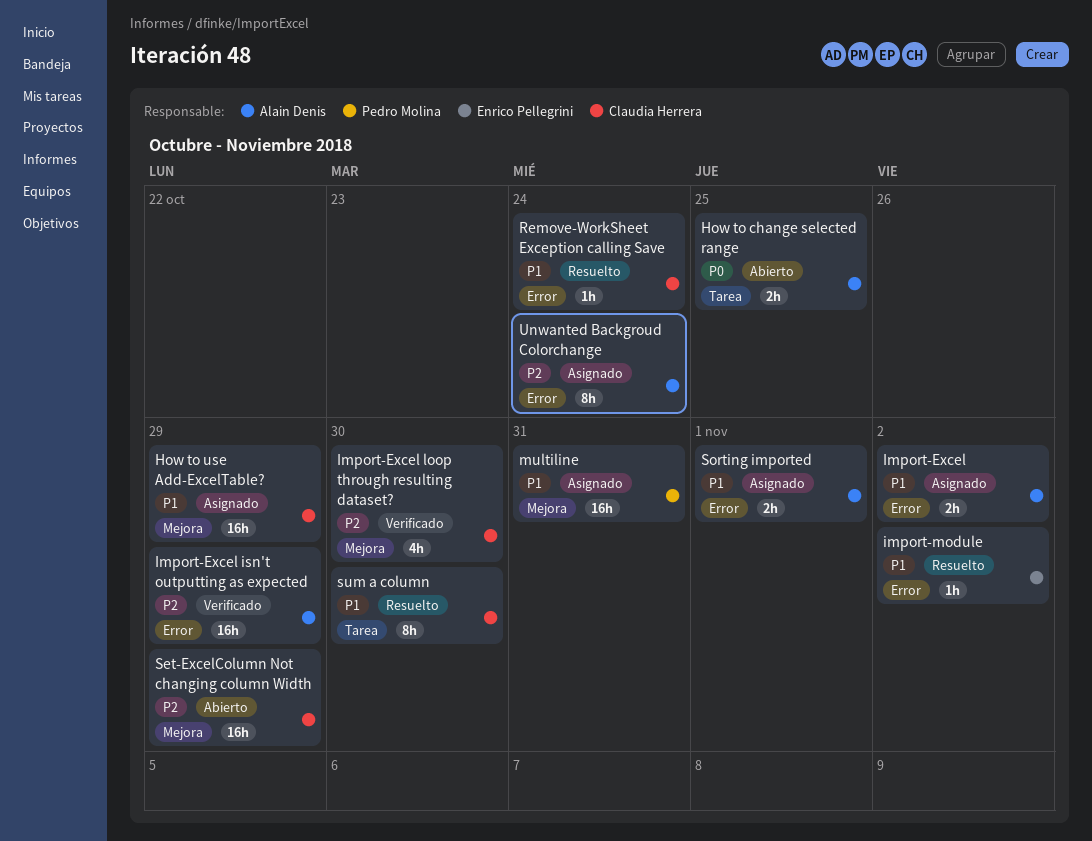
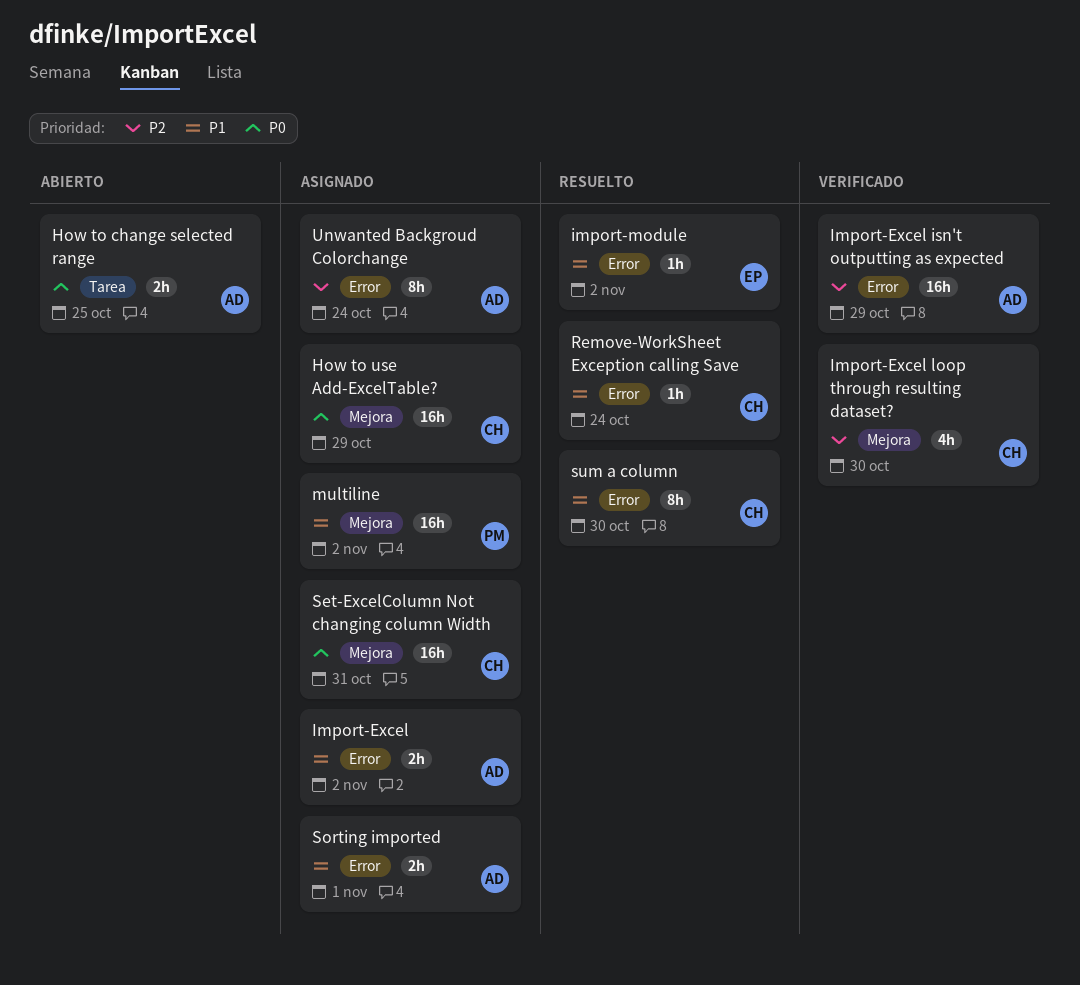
How to use Add-ExcelTable?, priority: P1 -> P0
multiline, due: Oct 31 -> Nov 2
Set-ExcelColumn Not changing column Width, status: Abierto -> Asignado
Set-ExcelColumn Not changing column Width, priority: P2 -> P0
Set-ExcelColumn Not changing column Width, due: Oct 29 -> Oct 31
sum a column, label: Tarea -> Error

